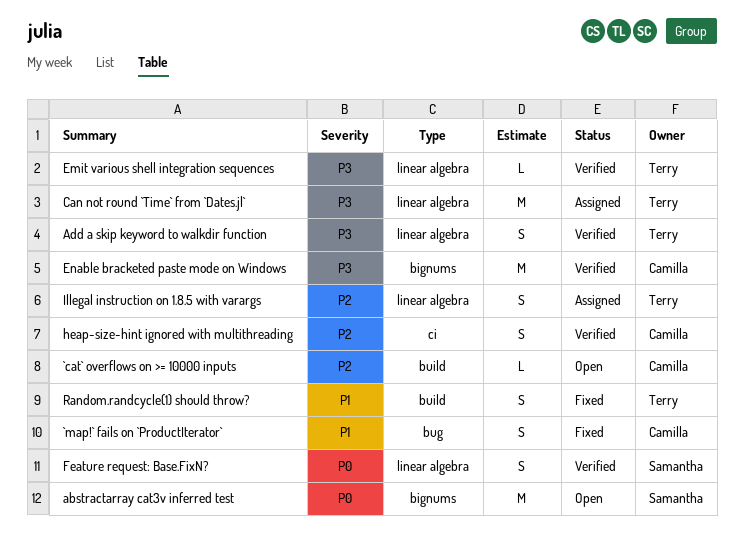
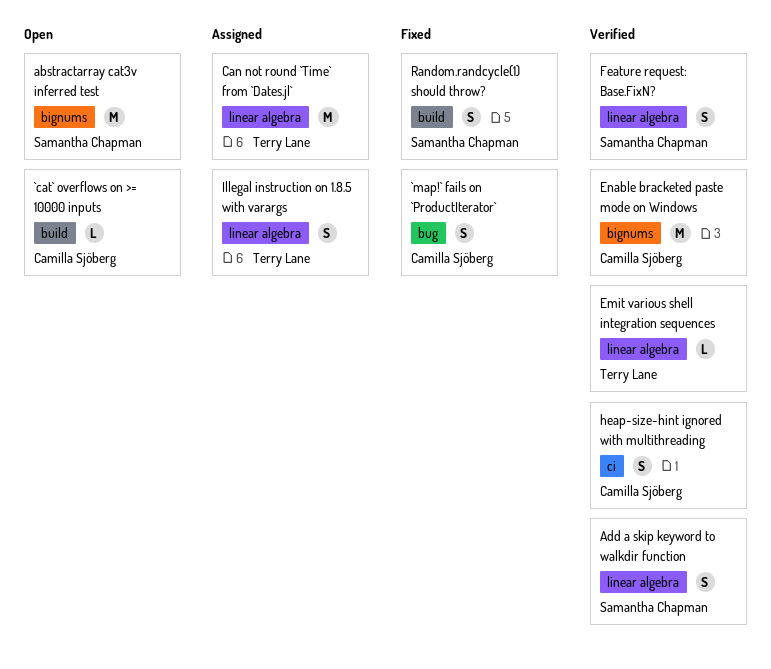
Add a skip keyword to walkdir function, owner: Terry Lane -> Samantha Chapman
Random.randcycle(1) should throw?, owner: Terry Lane -> Samantha Chapman

